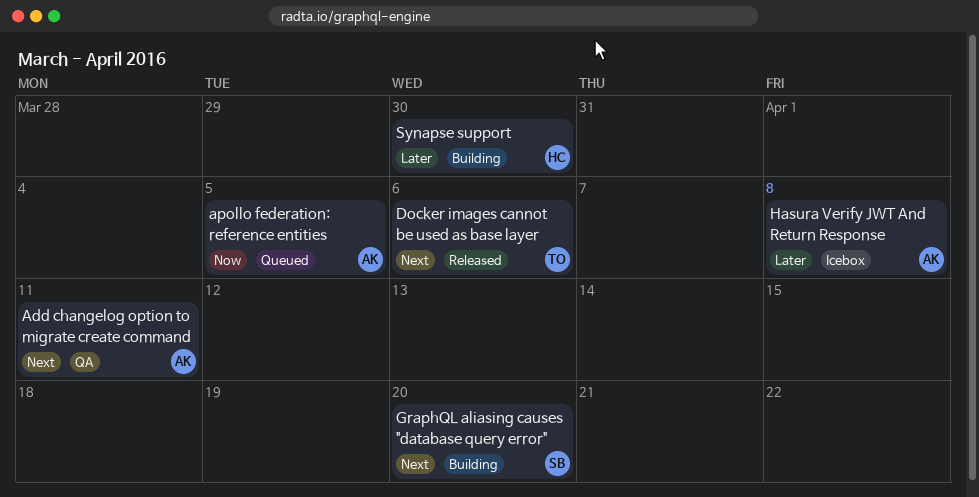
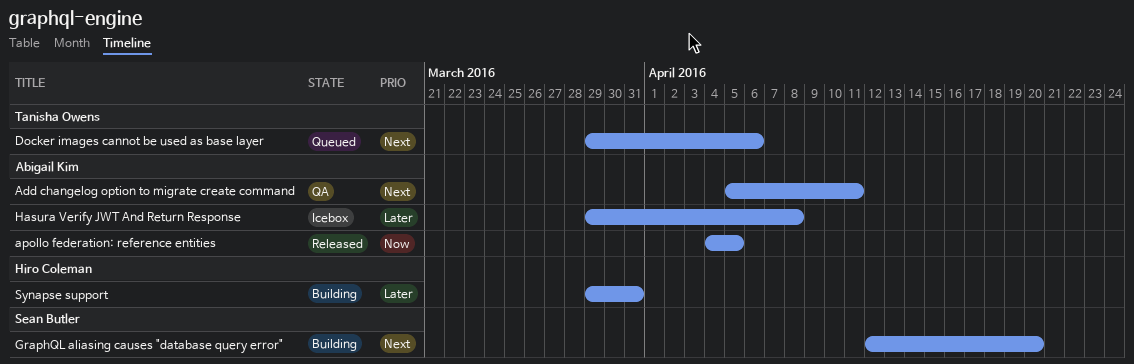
apollo federation: reference entities, status: Queued -> Released
Docker images cannot be used as base layer, status: Released -> Queued
Synapse support, due: Mar 30 -> Mar 31

